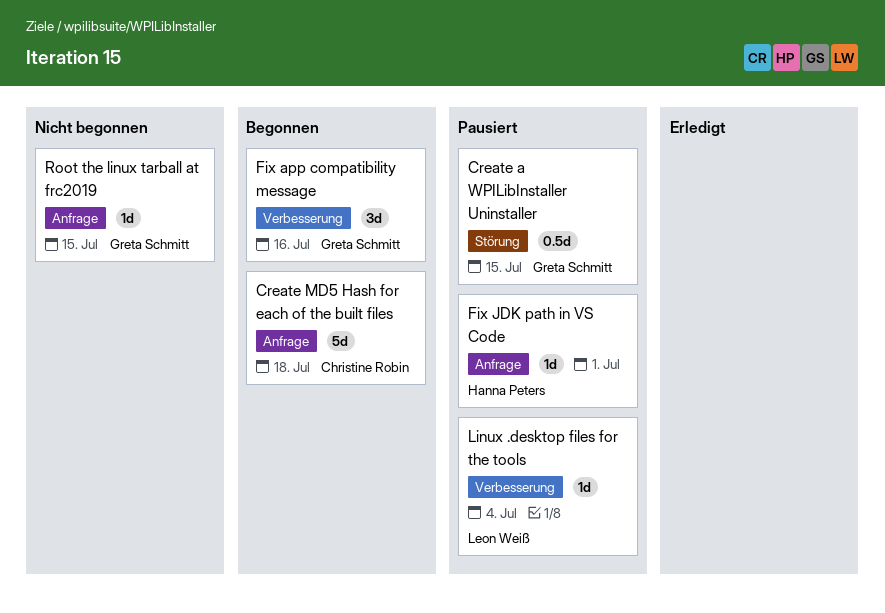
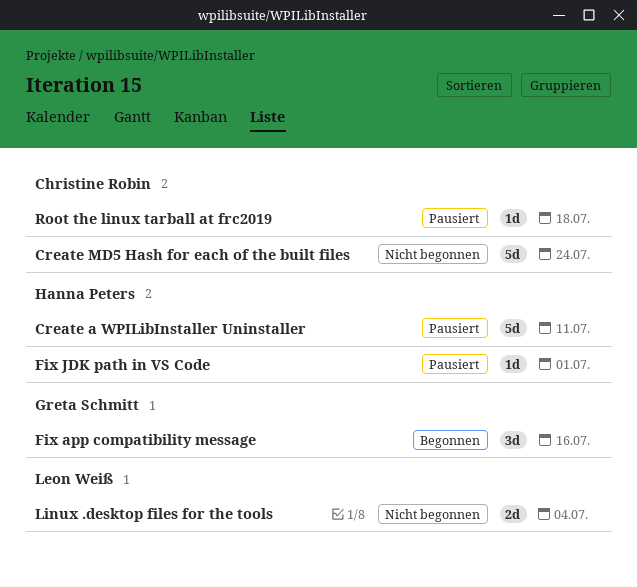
Create a WPILibInstaller Uninstaller, owner: Greta Schmitt -> Hanna Peters
Create a WPILibInstaller Uninstaller, estimate: 0.5d -> 5d
Create a WPILibInstaller Uninstaller, due: Jul 15 -> Jul 11
Create MD5 Hash for each of the built files, status: Begonnen -> Nicht begonnen
Create MD5 Hash for each of the built files, due: Jul 18 -> Jul 24
Linux .desktop files for the tools, status: Pausiert -> Nicht begonnen
Linux .desktop files for the tools, estimate: 1d -> 2d
Root the linux tarball at frc2019, status: Nicht begonnen -> Pausiert
Root the linux tarball at frc2019, owner: Greta Schmitt -> Christine Robin
Root the linux tarball at frc2019, due: Jul 15 -> Jul 18

